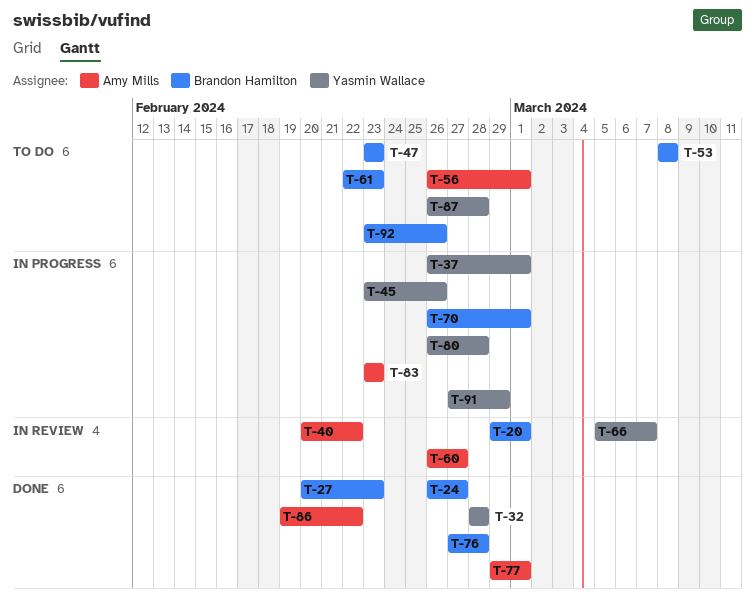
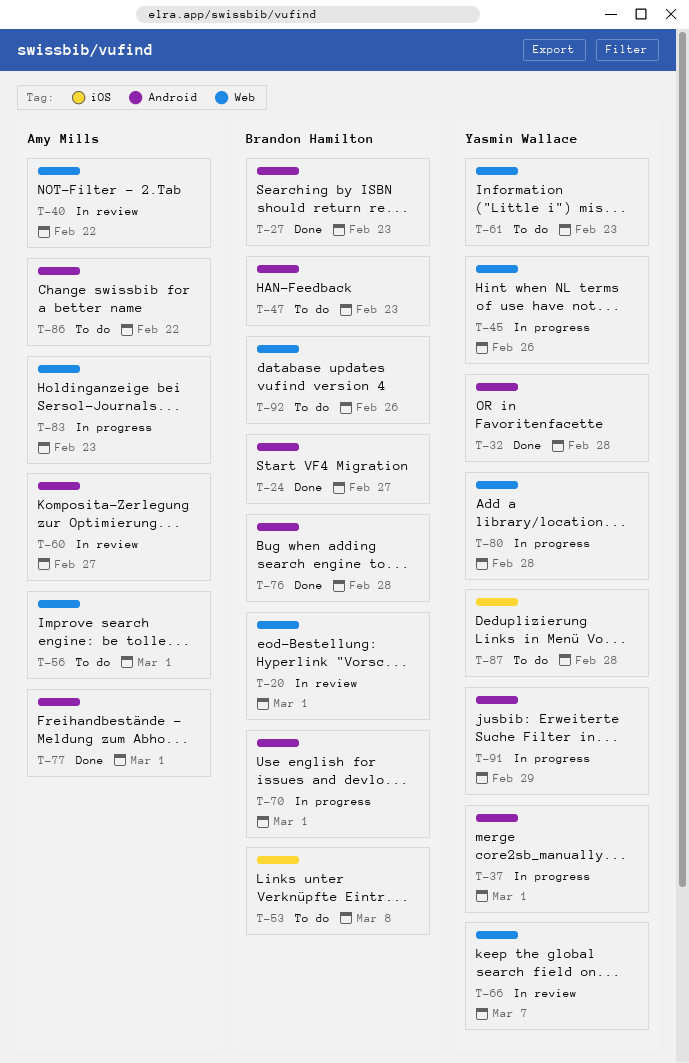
T-61, owner: Brandon Hamilton -> Yasmin Wallace
T-86, status: Done -> To do

